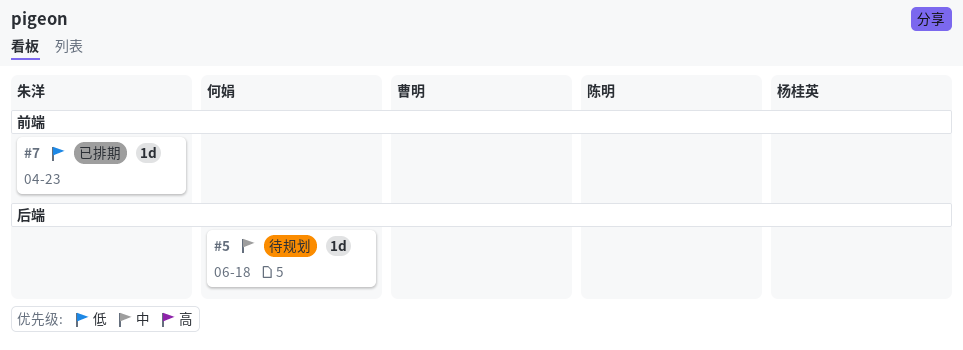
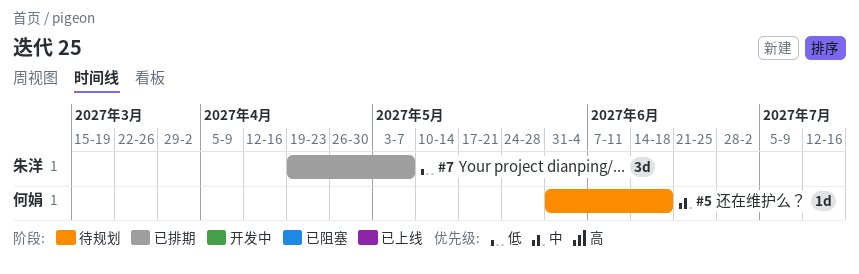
#7, estimate: 1d -> 3d
#7, due: Apr 23 -> May 7

